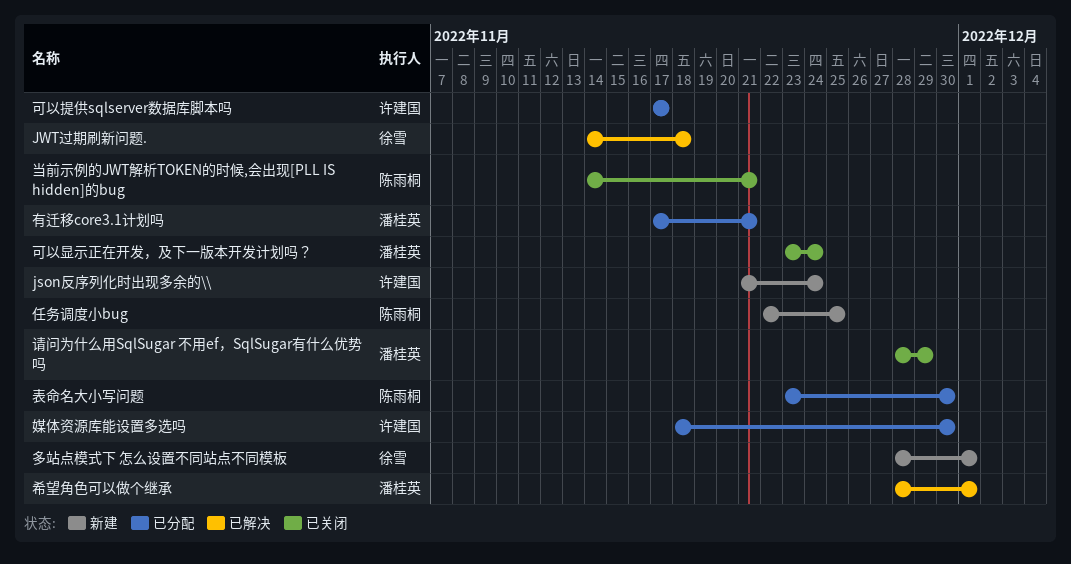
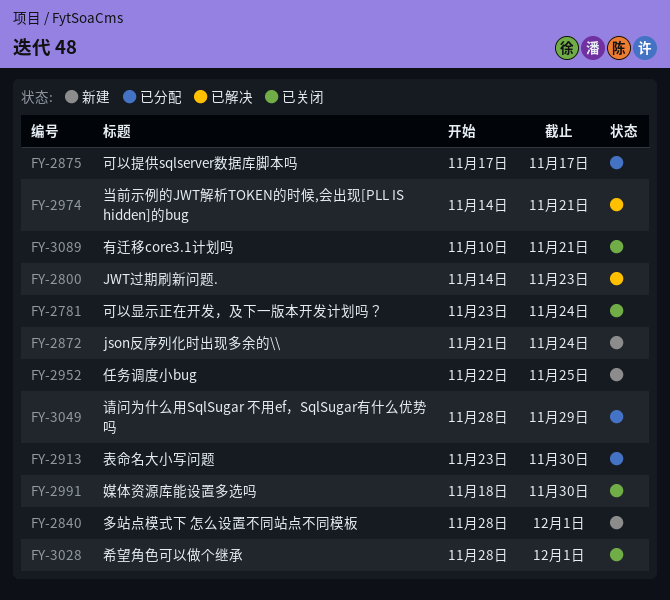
JWT过期刷新问题., due: Nov 18 -> Nov 23
媒体资源库能设置多选吗, status: 已分配 -> 已关闭
希望角色可以做个继承, status: 已解决 -> 已关闭
当前示例的JWT解析TOKEN的时候,会出现[PLL IS hidden]的bug, status: 已关闭 -> 已解决
有迁移core3.1计划吗, status: 已分配 -> 已关闭
有迁移core3.1计划吗, start: Nov 17 -> Nov 10
请问为什么用SqlSugar 不用ef，SqlSugar有什么优势吗, status: 已关闭 -> 已分配

